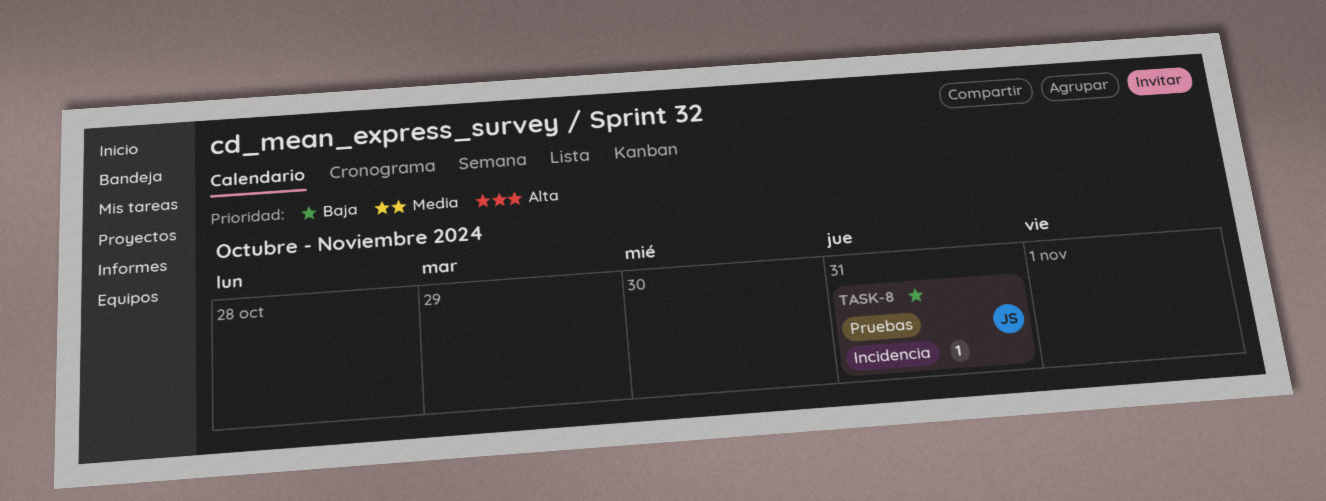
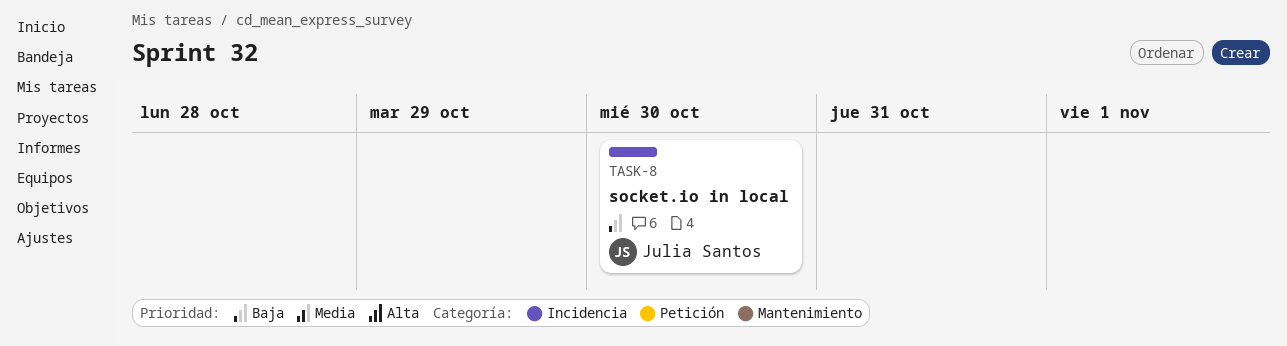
TASK-8, due: Oct 31 -> Oct 30

